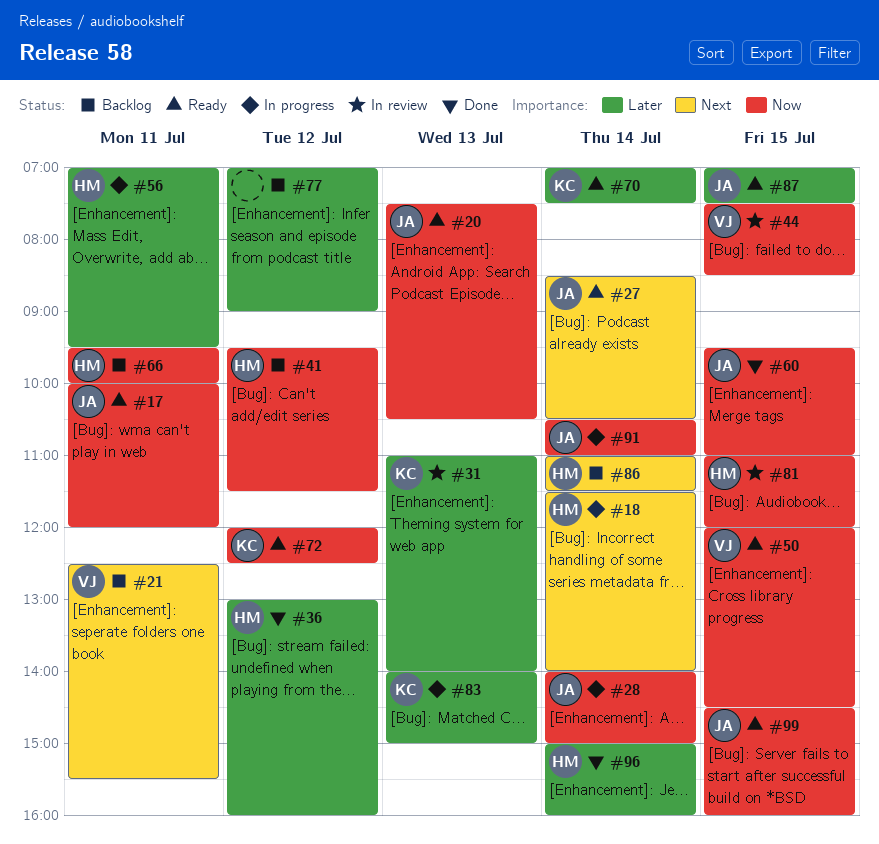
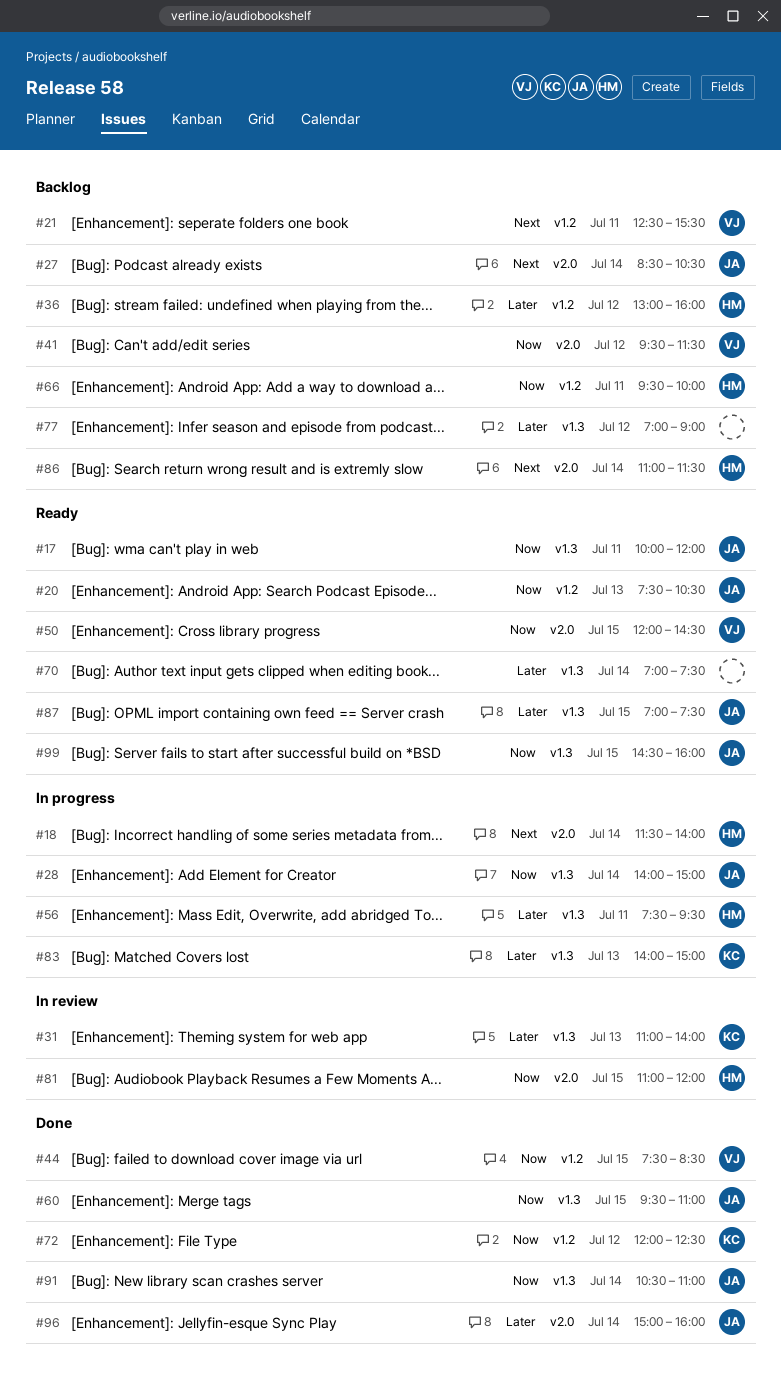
#27, status: Ready -> Backlog
#36, status: Done -> Backlog
#41, owner: HM -> VJ
#44, status: In review -> Done
#56, begins: 07:00 -> 07:30
#70, owner: KC -> none
#72, status: Ready -> Done
#91, status: In progress -> Done
#96, owner: HM -> JA

